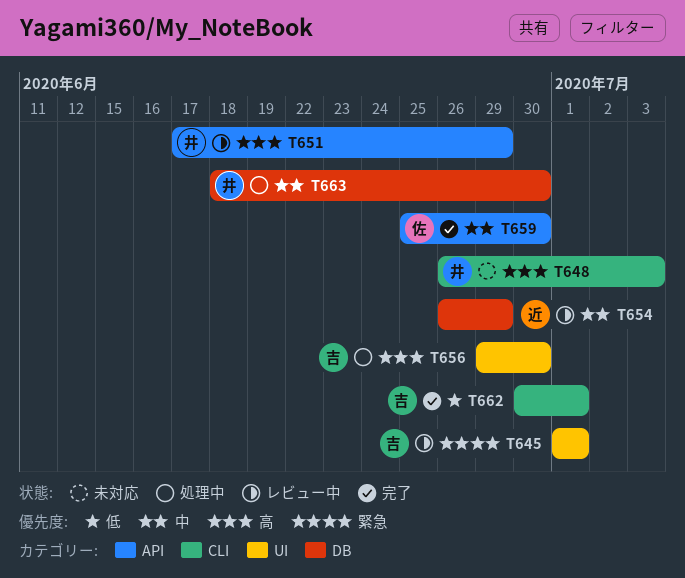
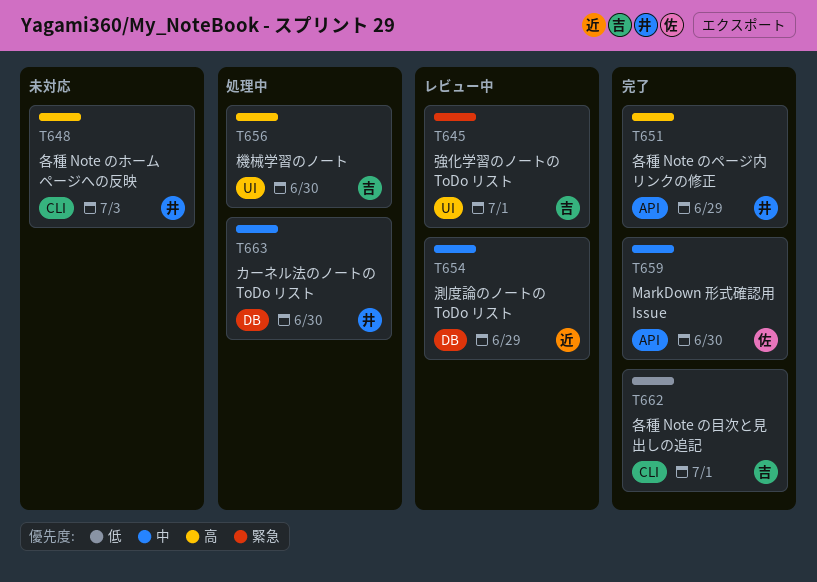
T651, status: レビュー中 -> 完了

